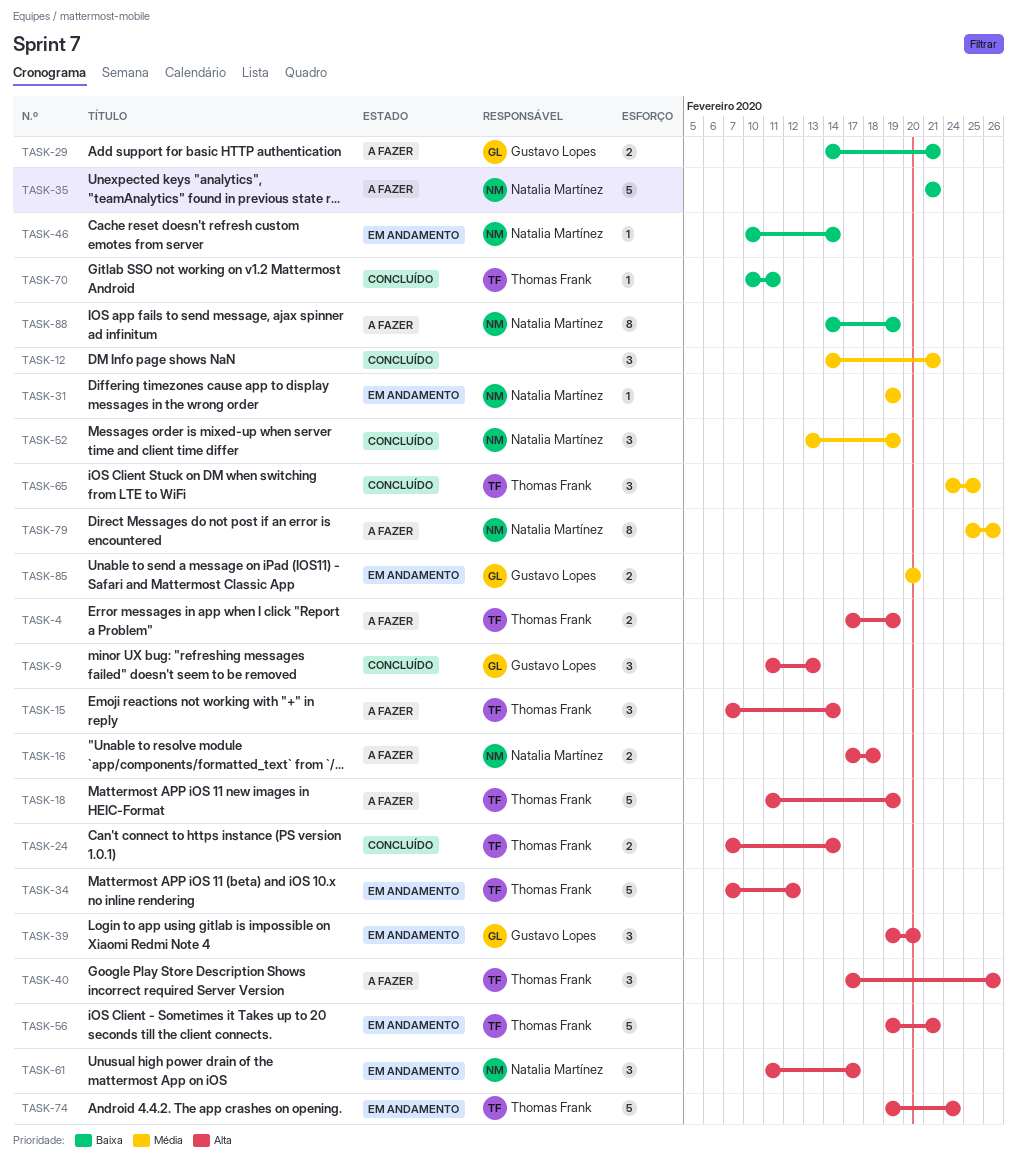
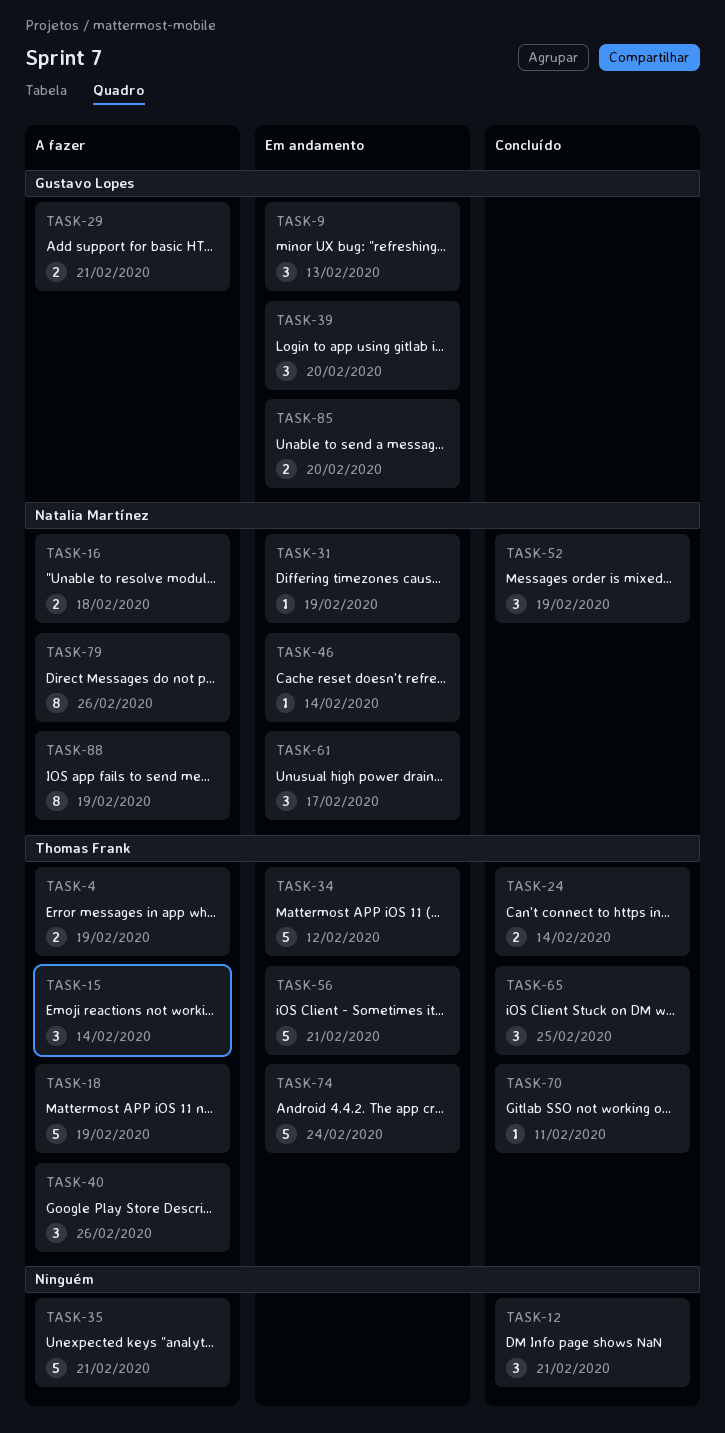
TASK-9, status: Concluído -> Em andamento
TASK-35, owner: Natalia Martínez -> none

